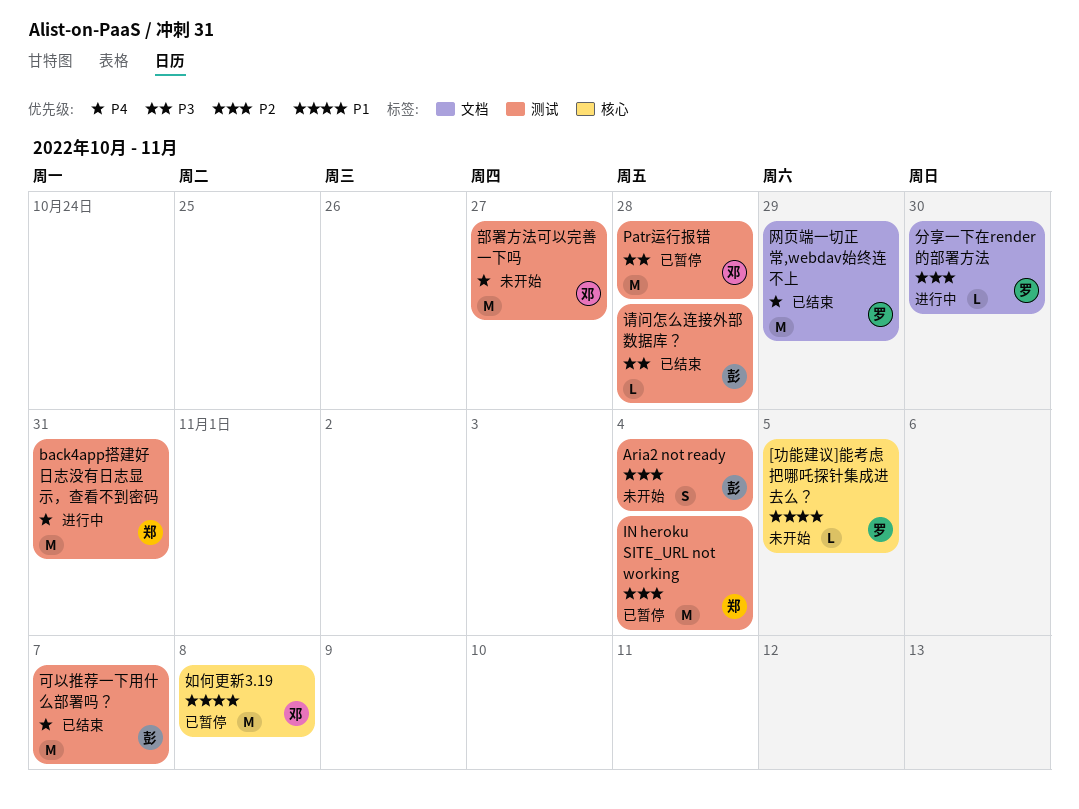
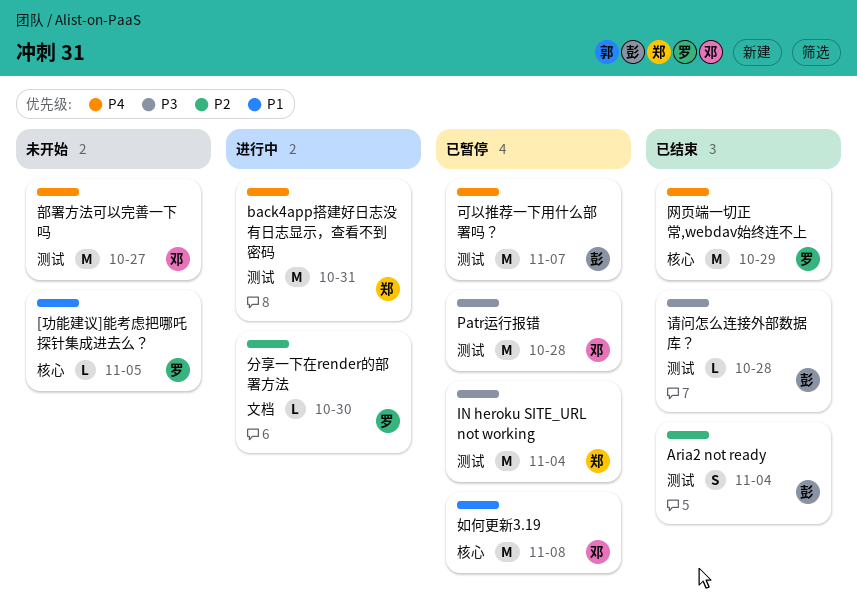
Aria2 not ready, status: 未开始 -> 已结束
IN heroku SITE_URL not working, priority: P2 -> P3
可以推荐一下用什么部署吗？, status: 已结束 -> 已暂停
网页端一切正常,webdav始终连不上, label: 文档 -> 核心

